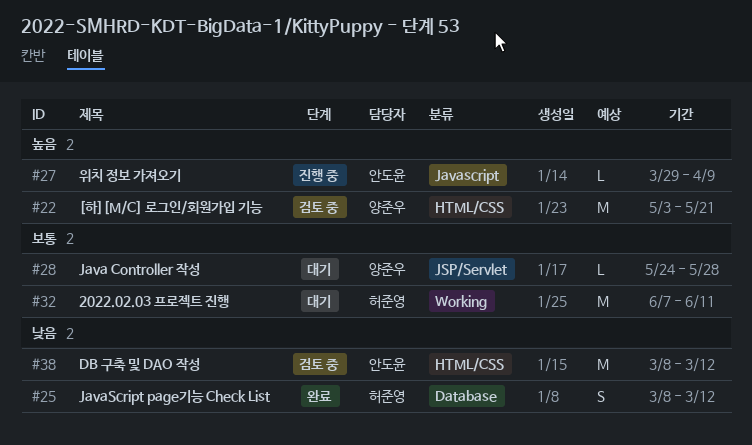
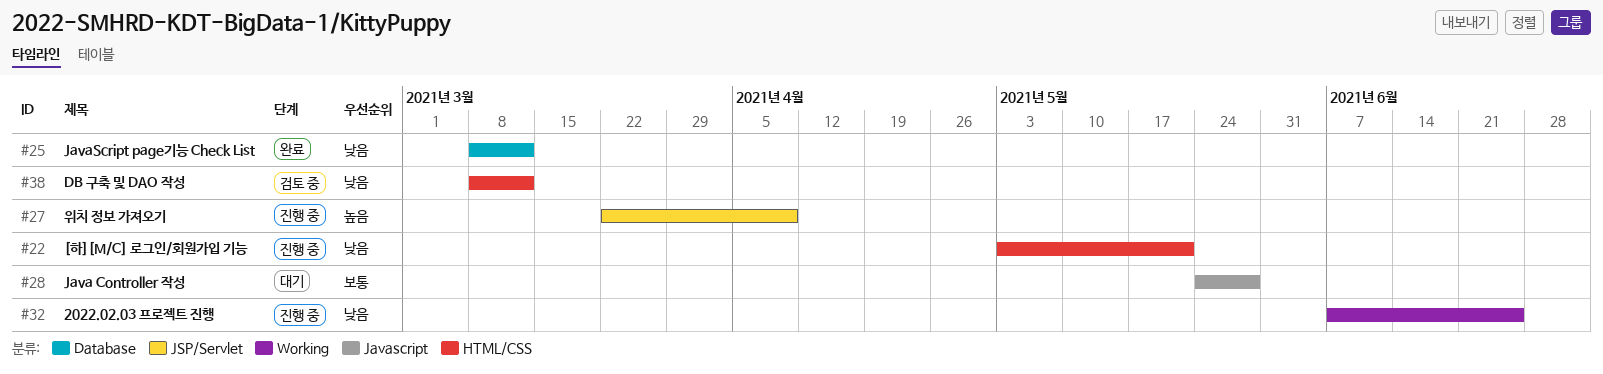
#22, status: 검토 중 -> 진행 중
#22, priority: 높음 -> 낮음
#27, label: Javascript -> JSP/Servlet
#27, start: Mar 29 -> Mar 22
#28, label: JSP/Servlet -> Javascript
#32, status: 대기 -> 진행 중
#32, priority: 보통 -> 낮음
#32, due: Jun 11 -> Jun 25

